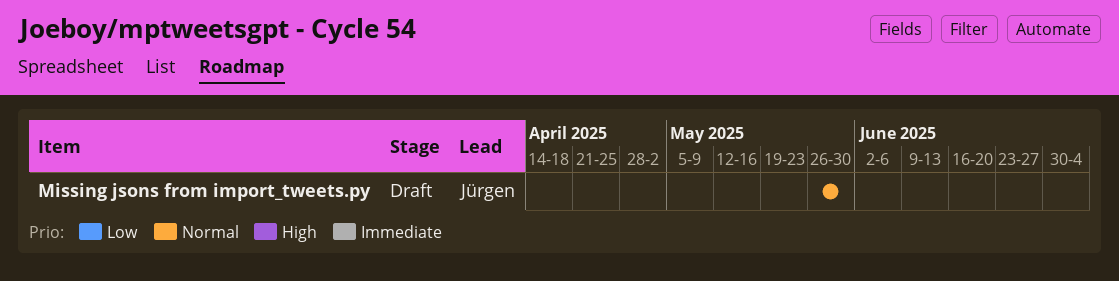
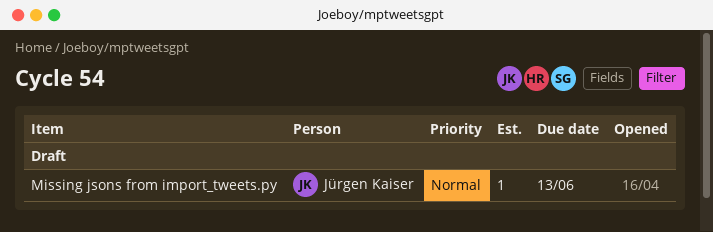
Missing jsons from import_tweets.py, due: May 30 -> Jun 13

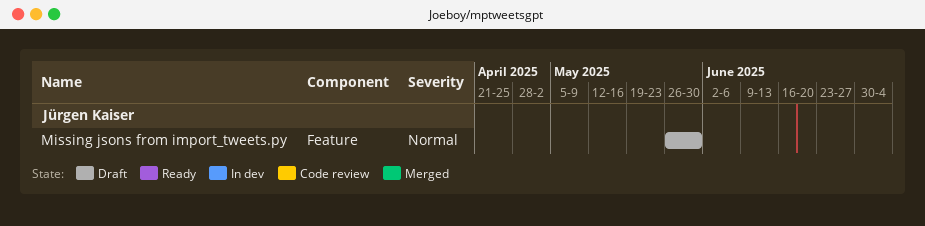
Missing jsons from import_tweets.py, due: Jun 13 -> May 30

